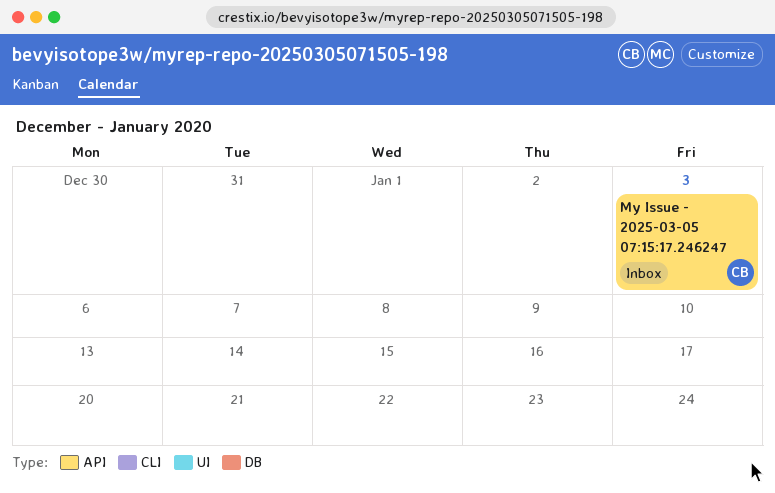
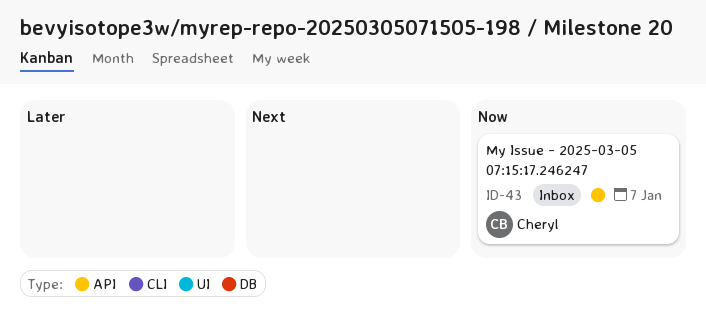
My Issue - 2025-03-05 07:15:17.246247, due: Jan 3 -> Jan 7

